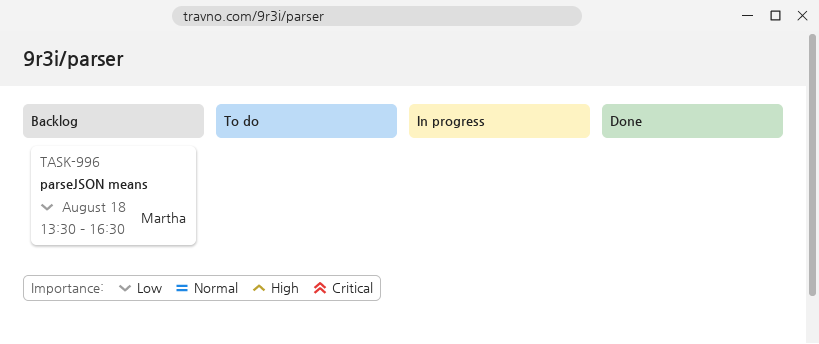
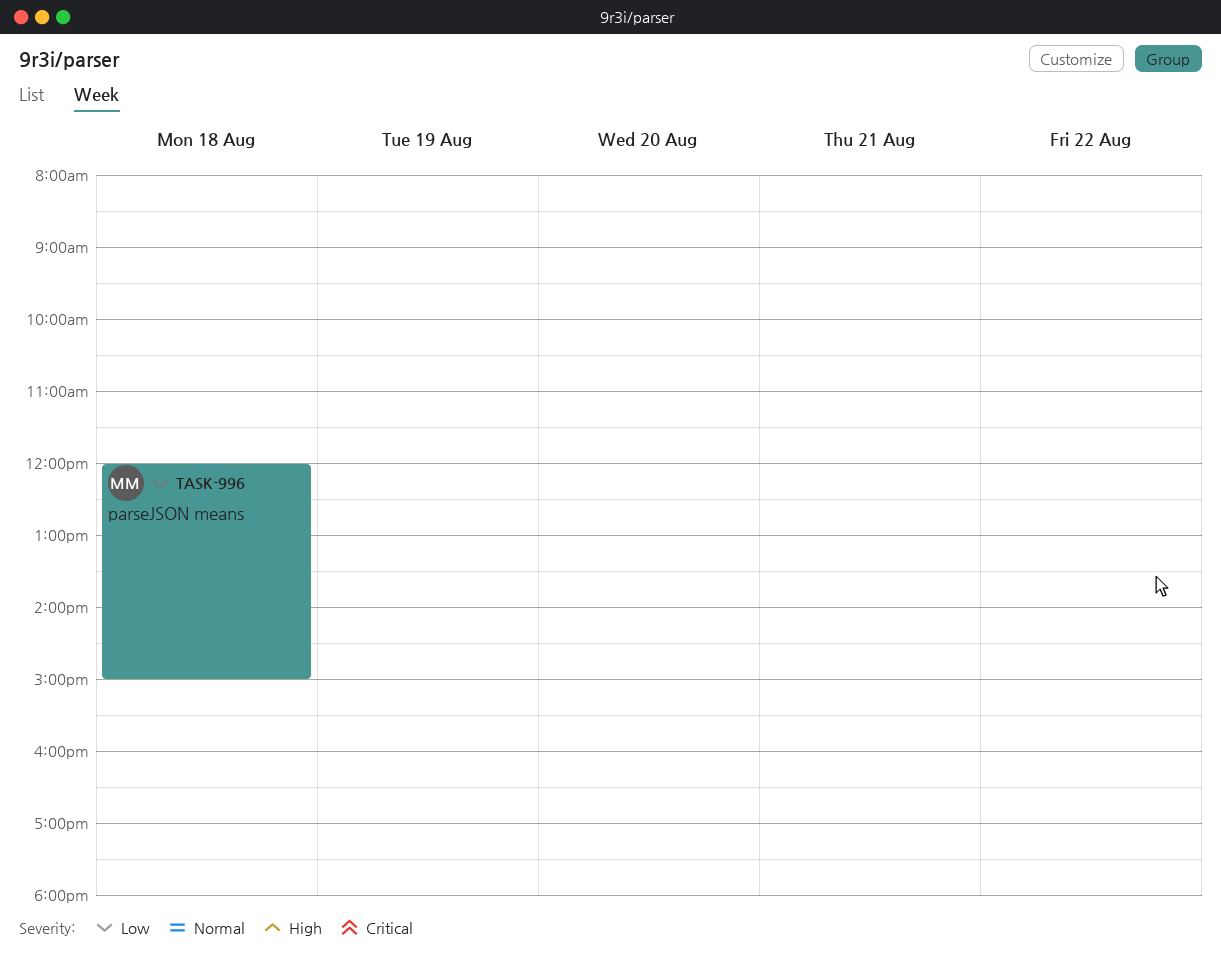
TASK-996, begins: 13:30 -> 12:00
TASK-996, ends: 16:30 -> 15:00

